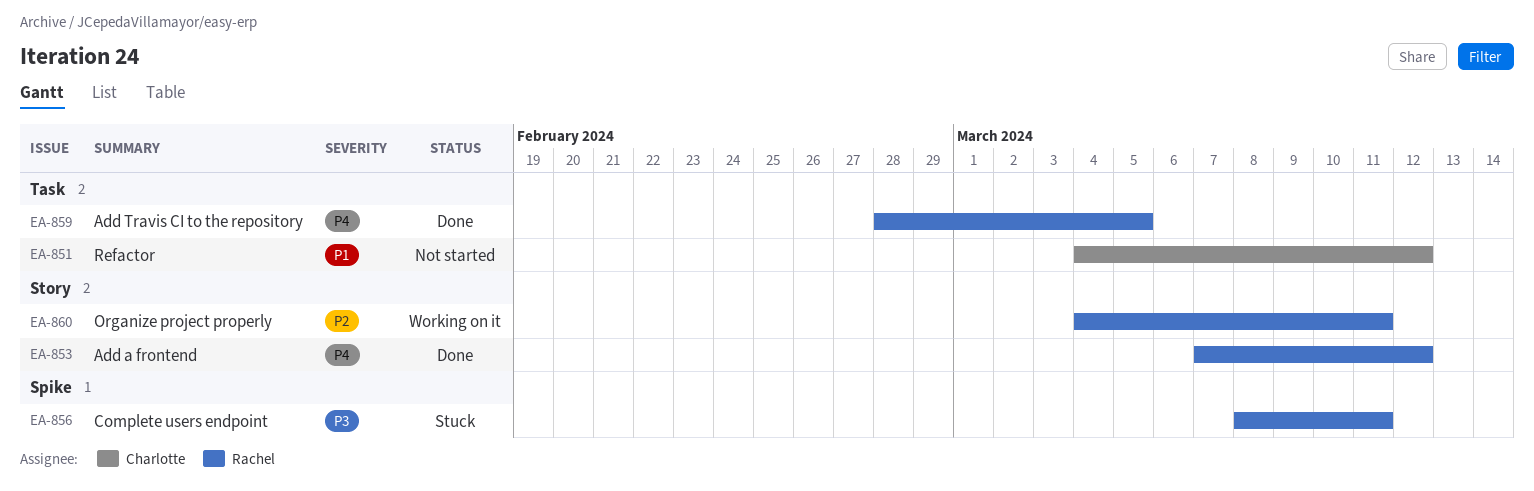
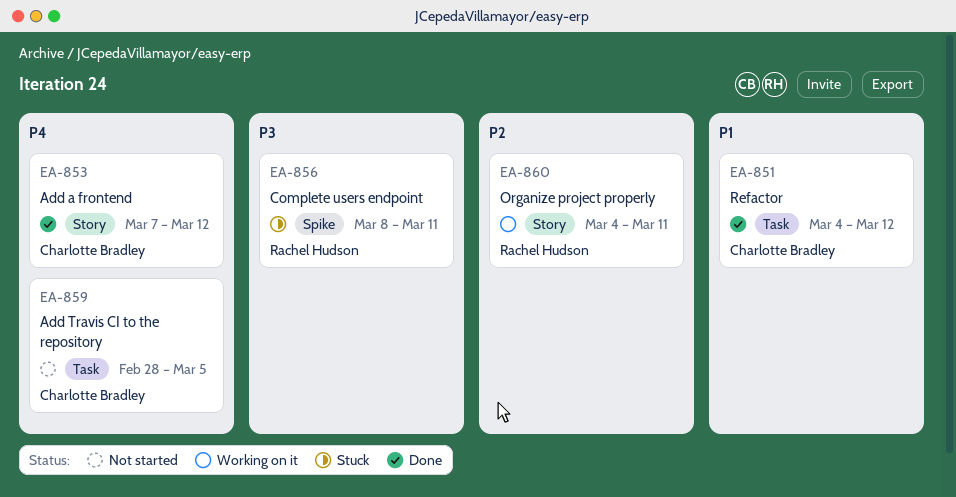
EA-851, status: Not started -> Done
EA-853, owner: Rachel Hudson -> Charlotte Bradley
EA-859, status: Done -> Not started
EA-859, owner: Rachel Hudson -> Charlotte Bradley

